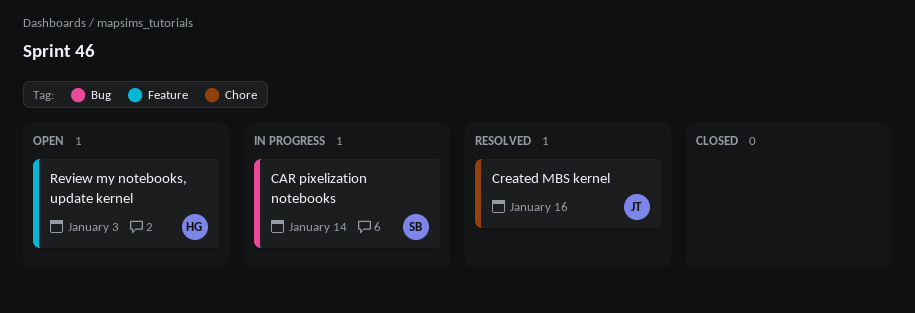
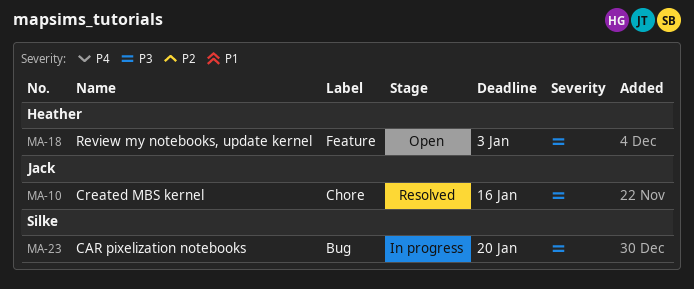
CAR pixelization notebooks, due: Jan 14 -> Jan 20

